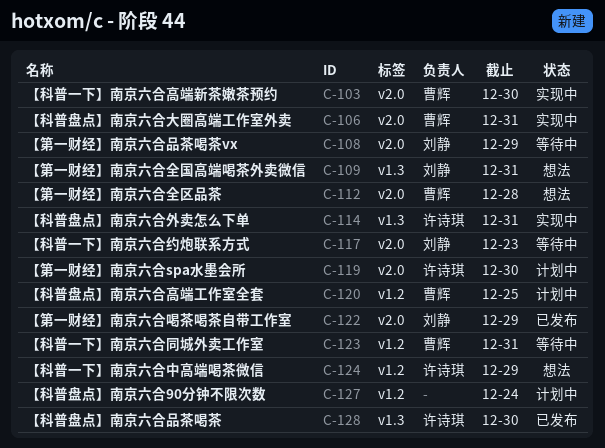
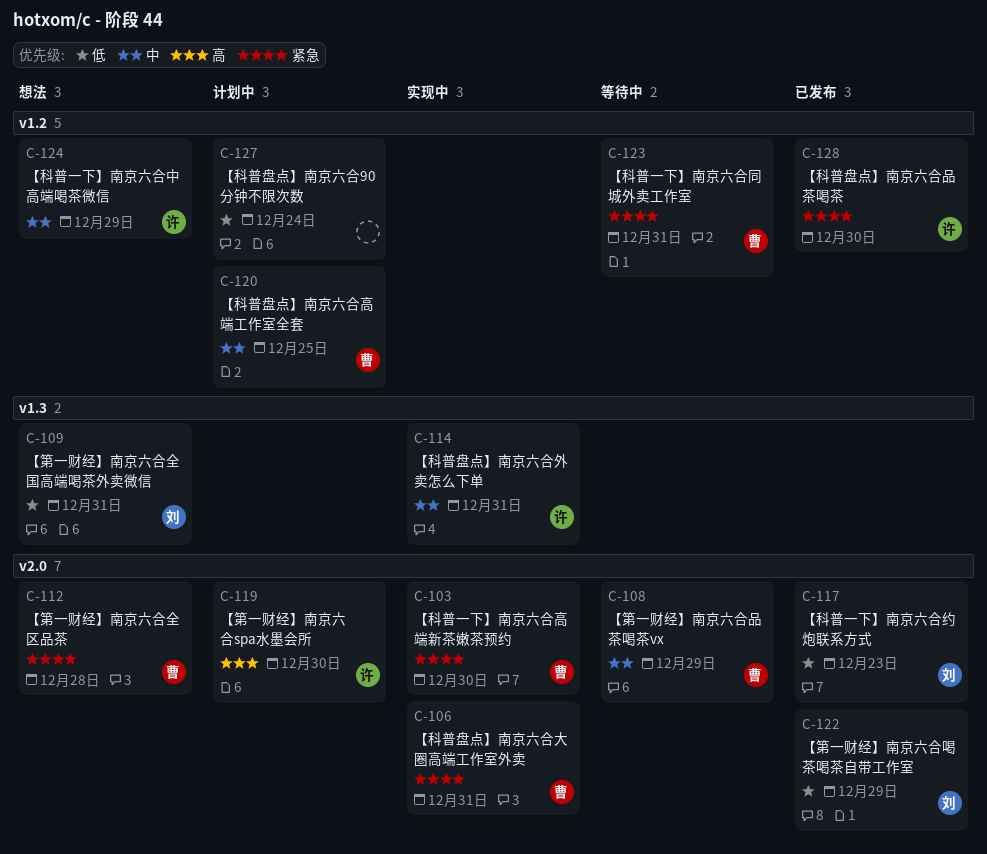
C-108, owner: 刘静 -> 曹辉
C-117, status: 等待中 -> 已发布
C-128, label: v1.3 -> v1.2

